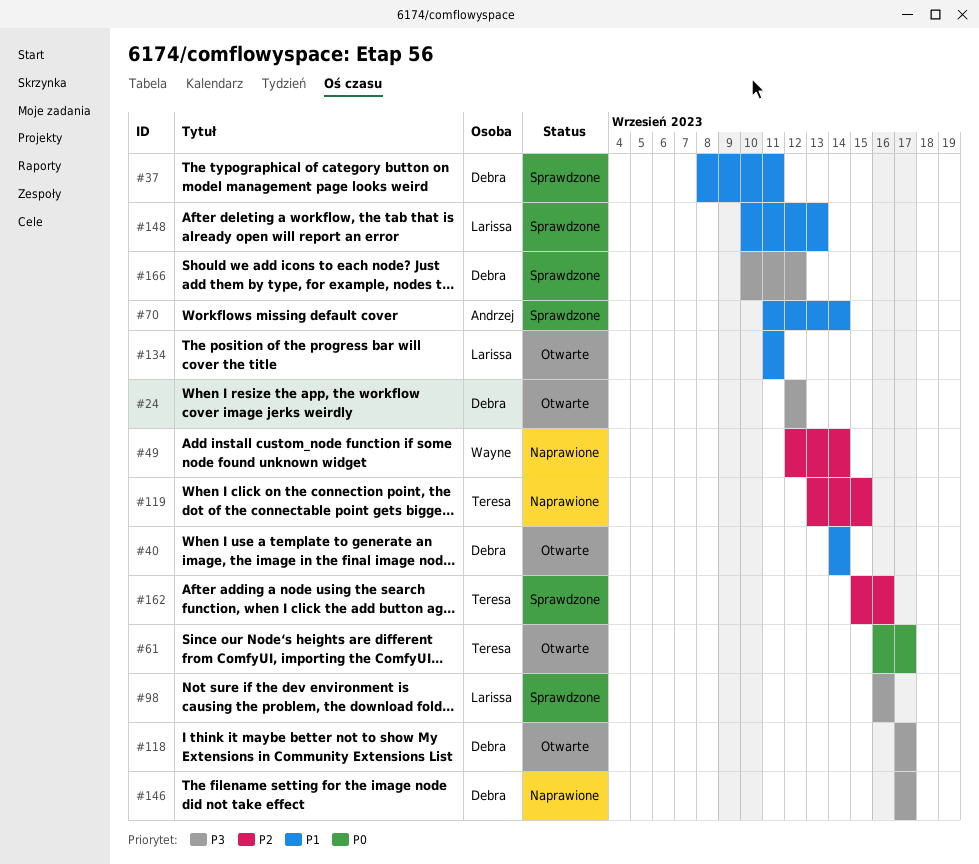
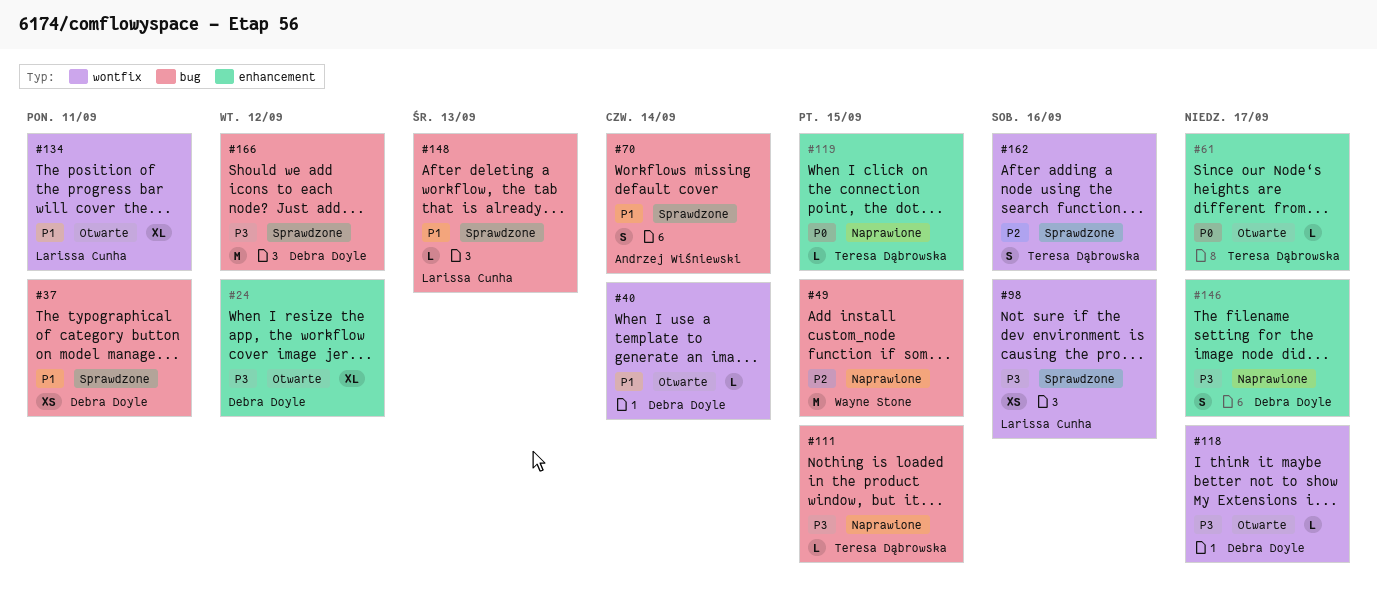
#49, due: Sep 14 -> Sep 15
#111: none -> present
#119, priority: P2 -> P0

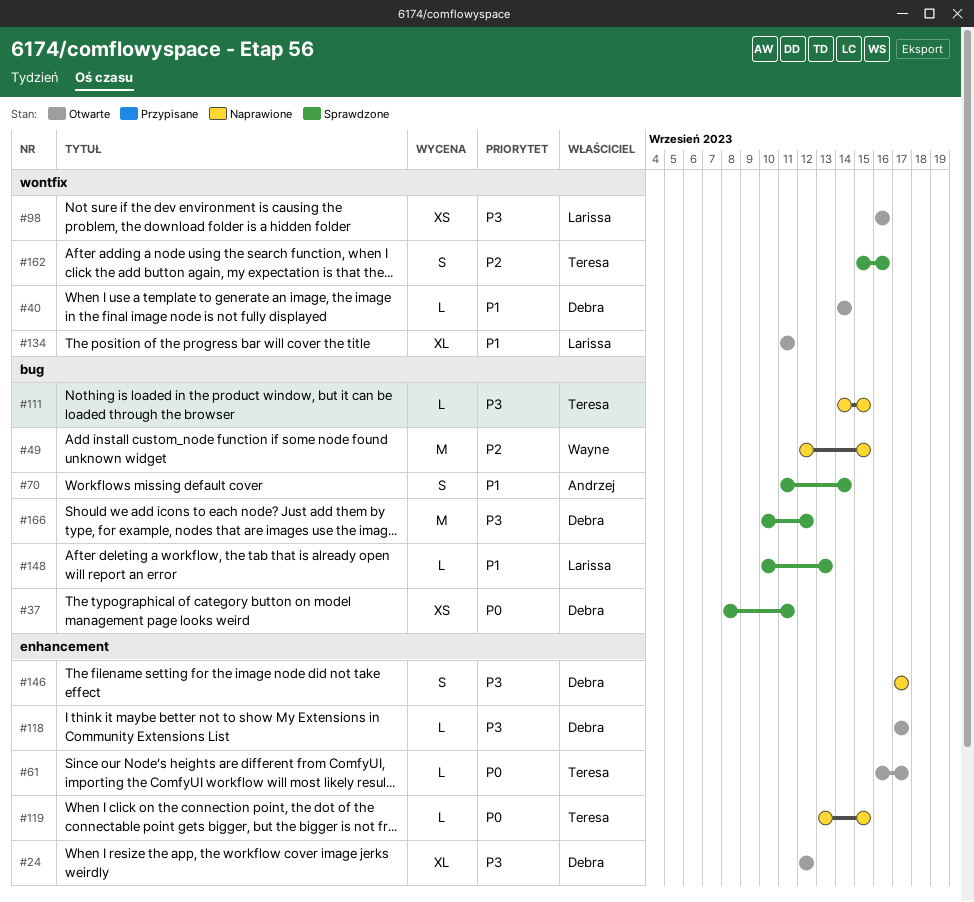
#37, priority: P1 -> P0
#98, status: Sprawdzone -> Otwarte
#118, label: wontfix -> enhancement

